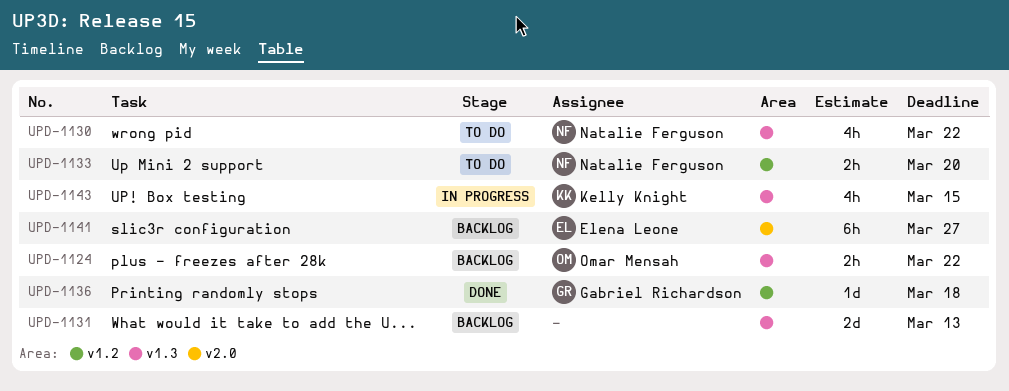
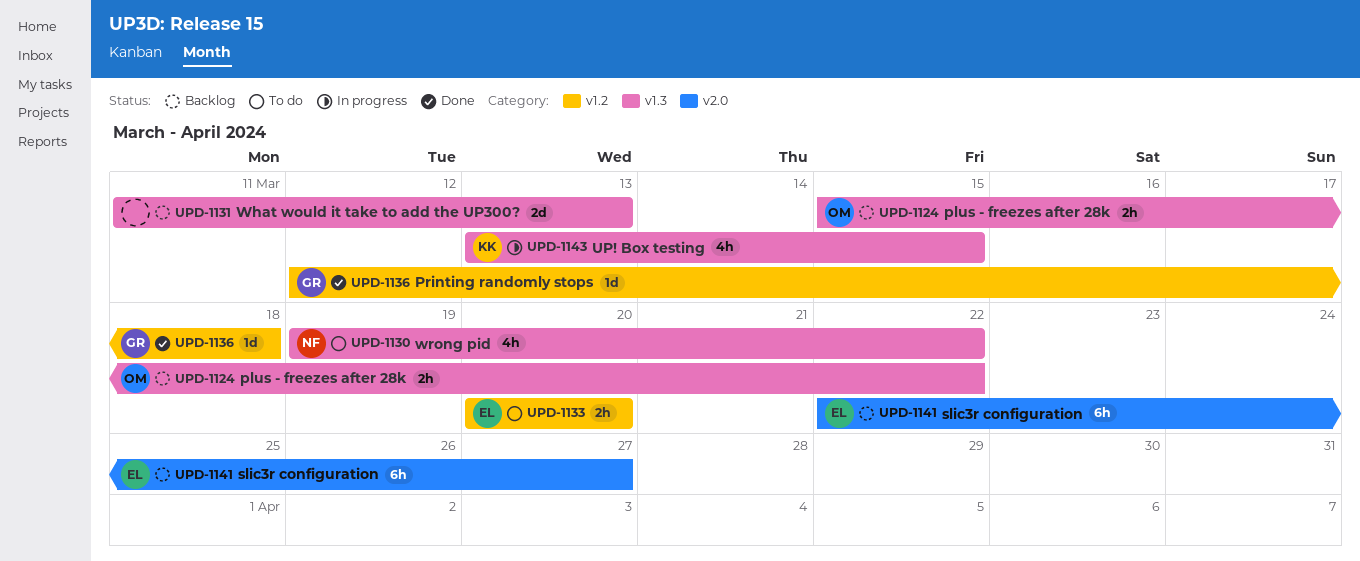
UPD-1133, owner: Natalie Ferguson -> Elena Leone

